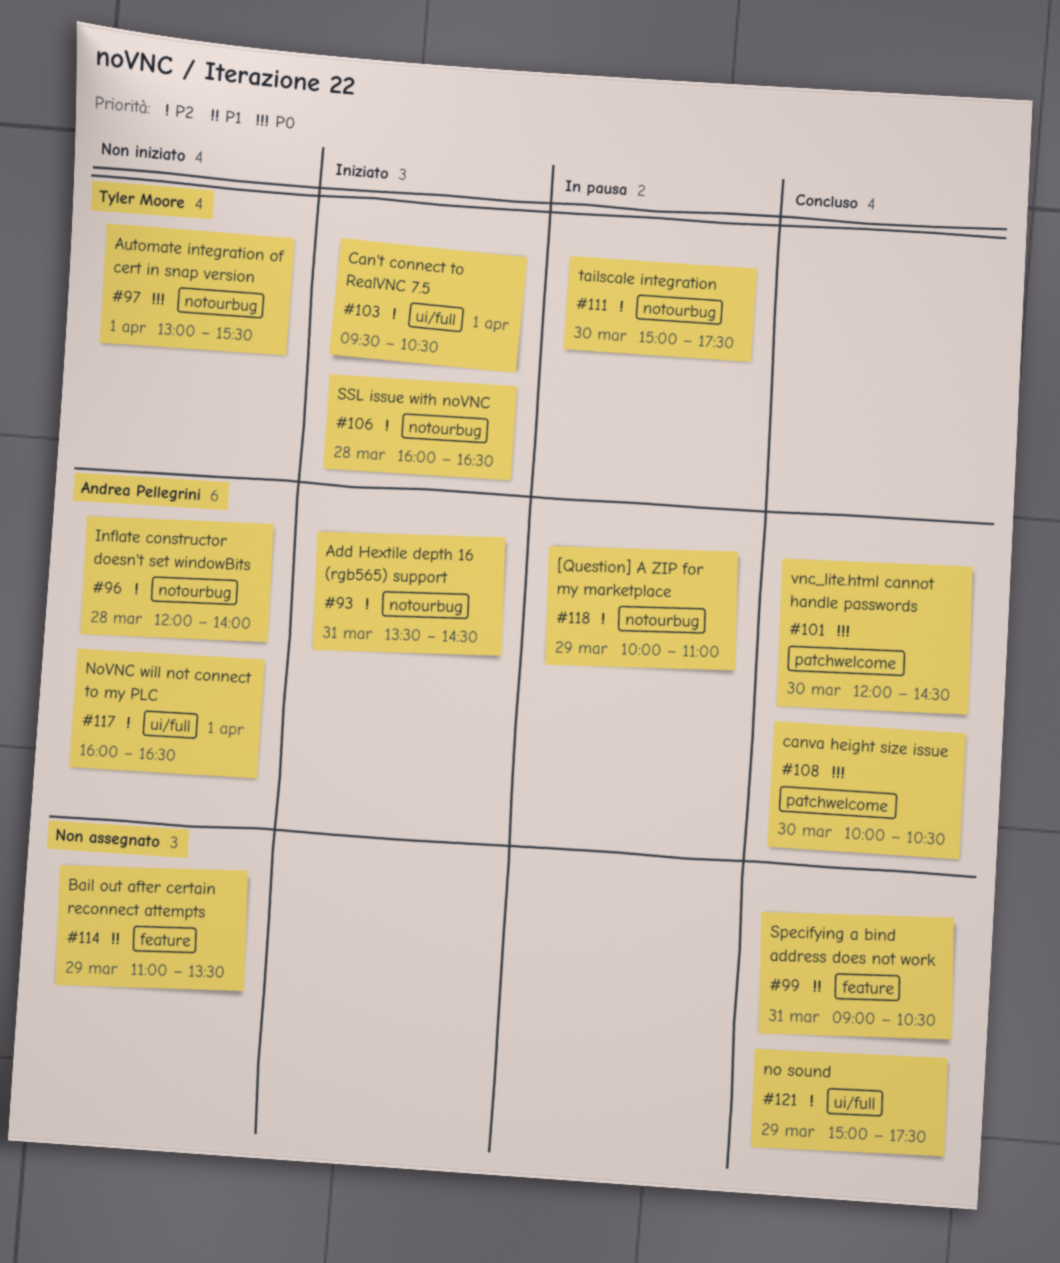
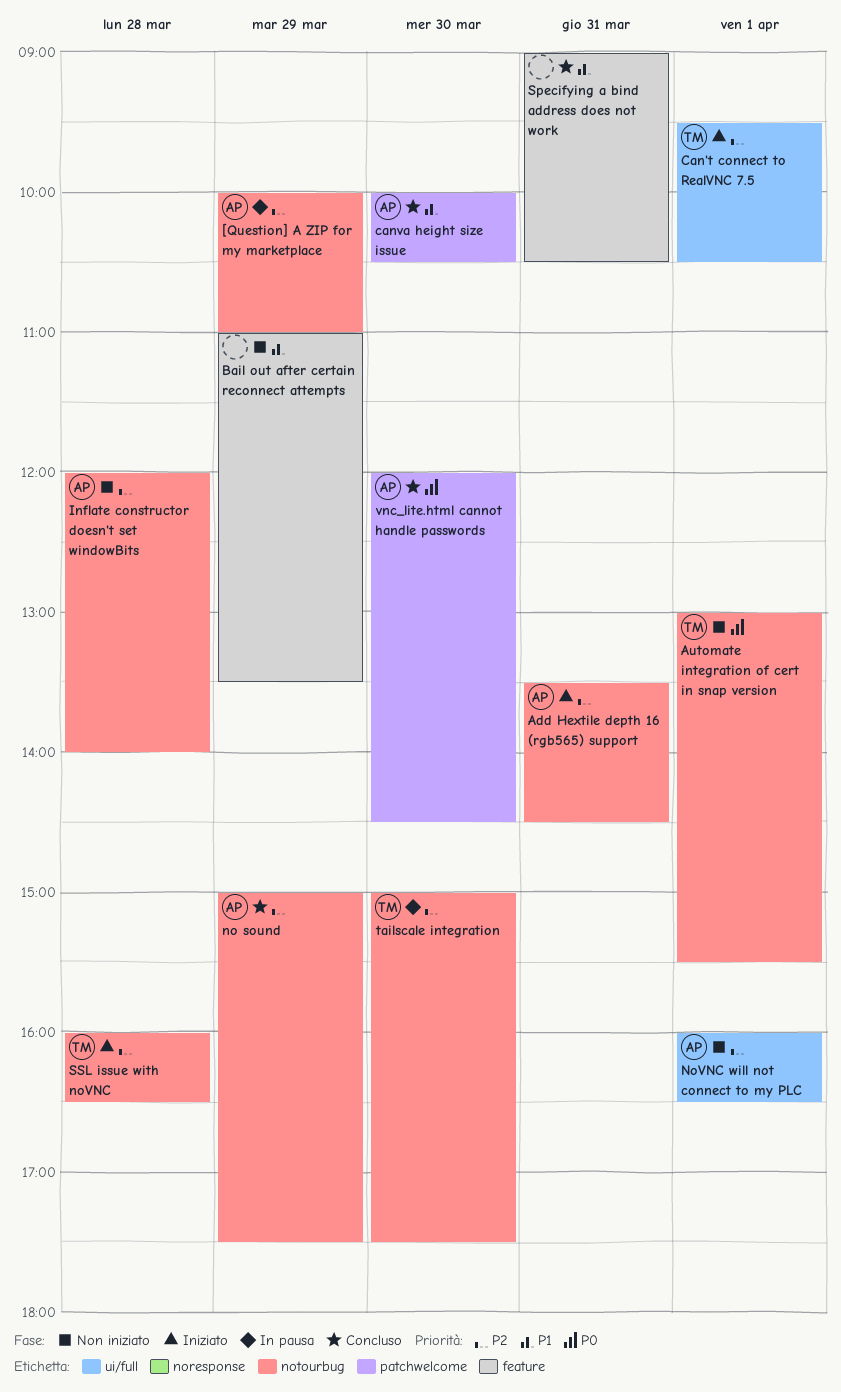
canva height size issue, priority: P0 -> P1
no sound, owner: none -> Andrea Pellegrini
no sound, label: ui/full -> notourbug

